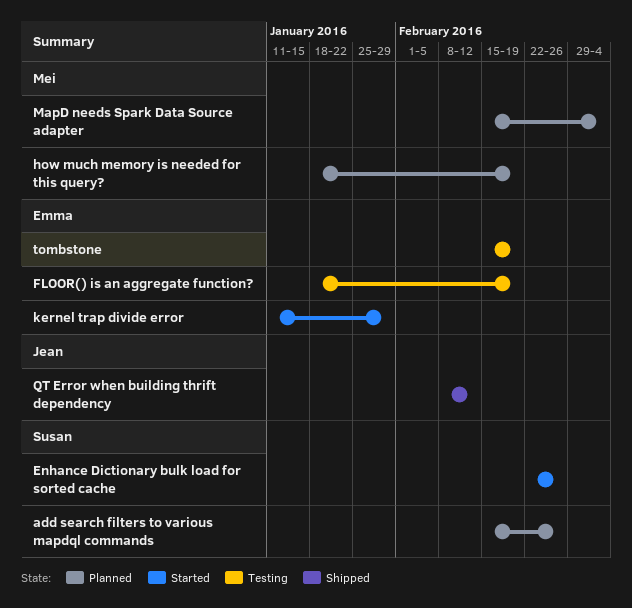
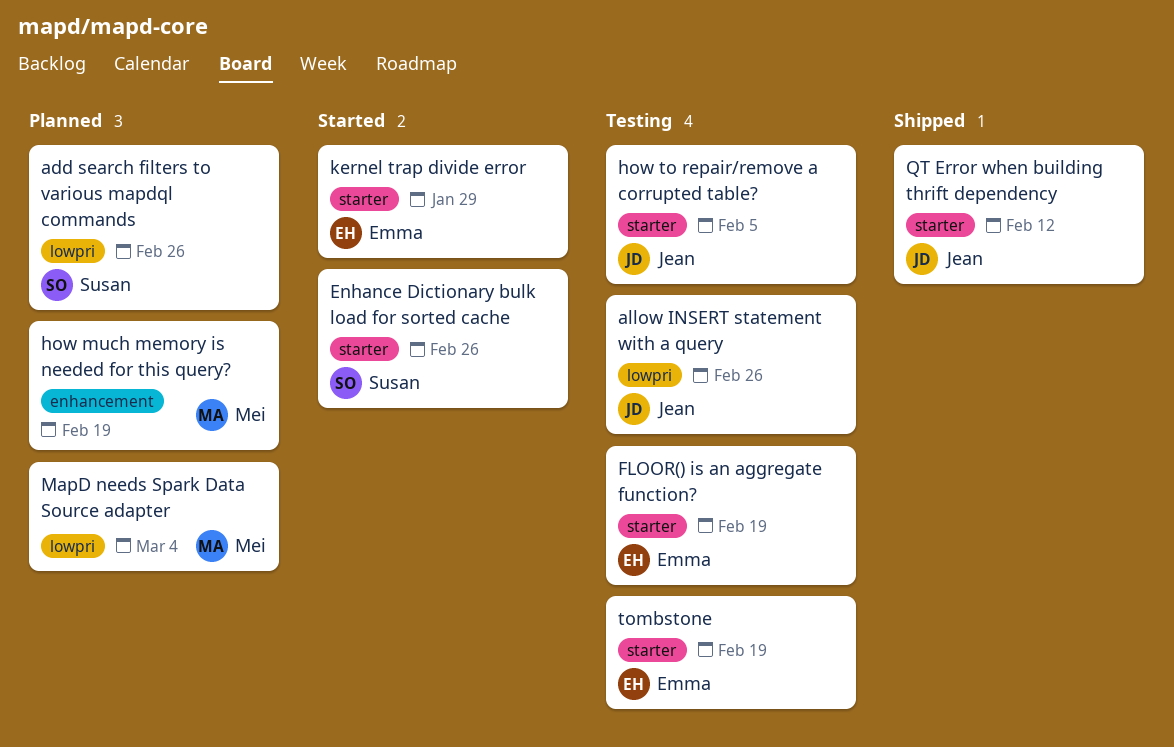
allow INSERT statement with a query: none -> present
how to repair/remove a corrupted table?: none -> present

